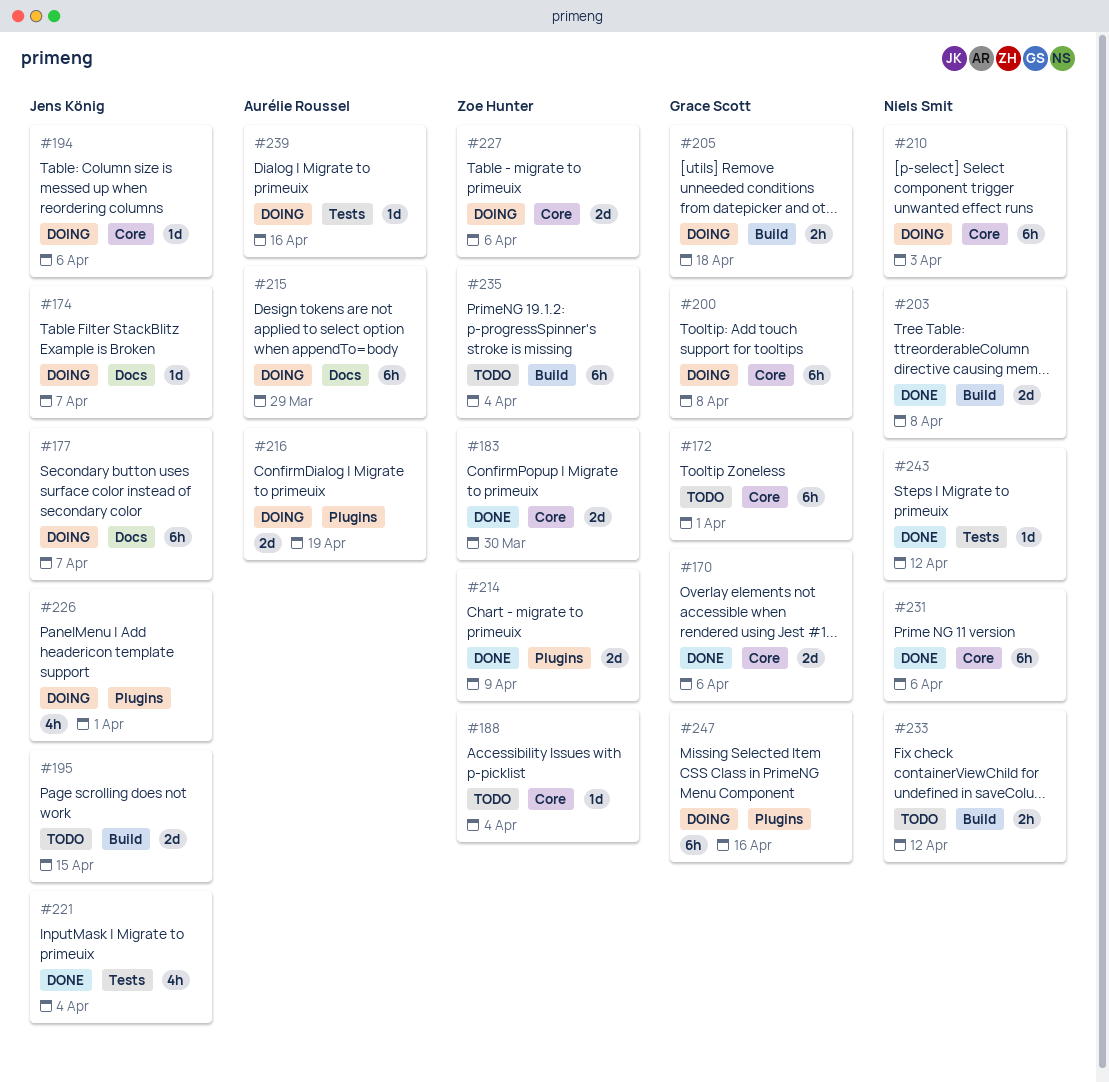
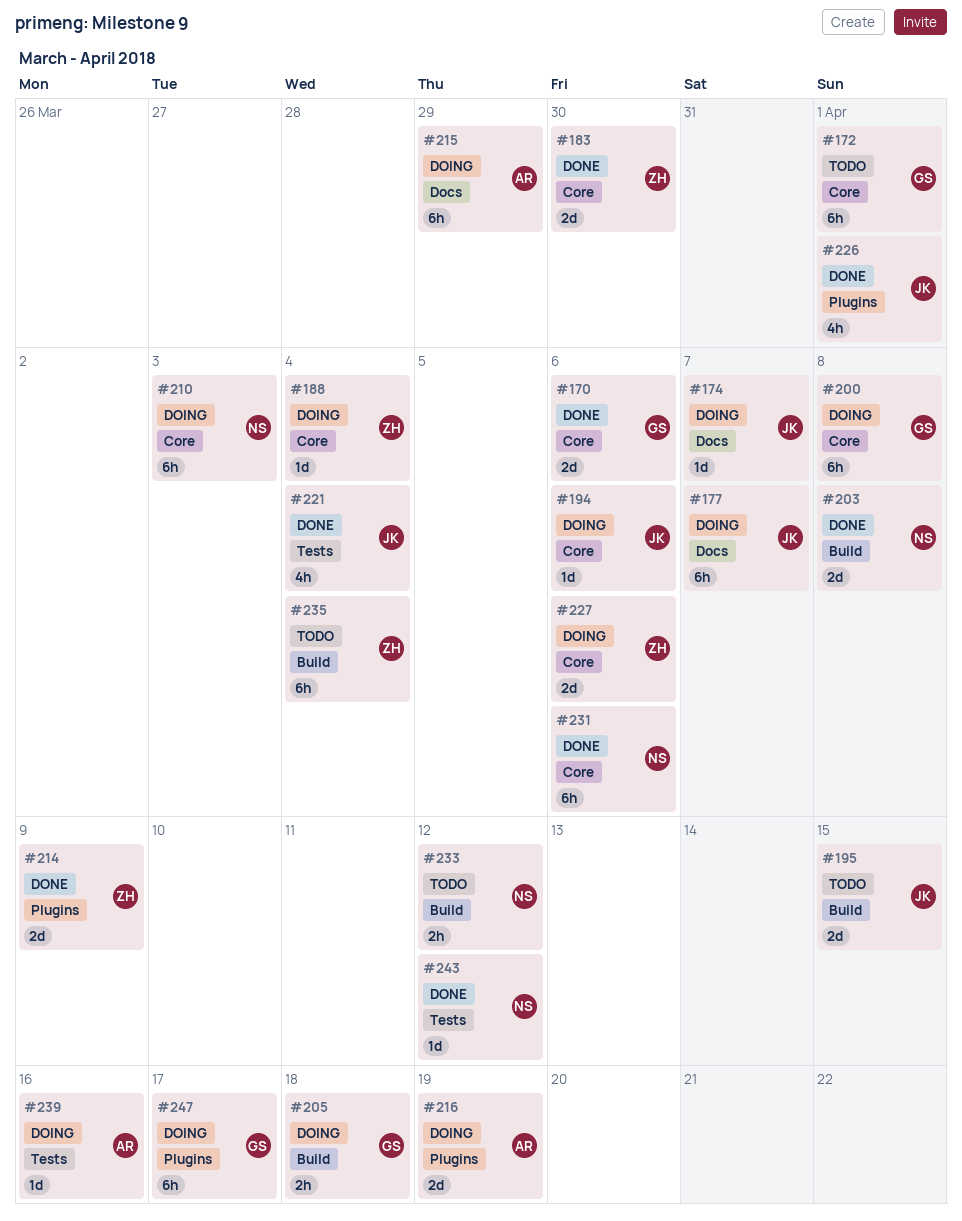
#188, status: Todo -> Doing
#226, status: Doing -> Done
#247, due: Apr 16 -> Apr 17

